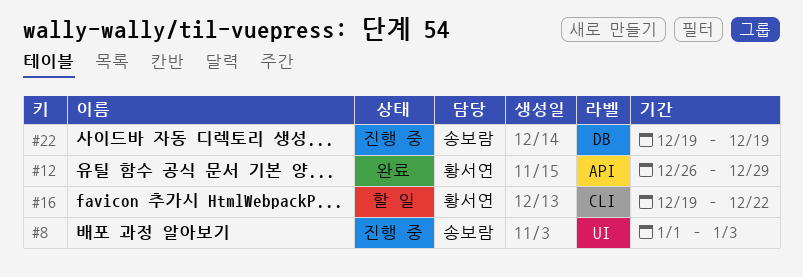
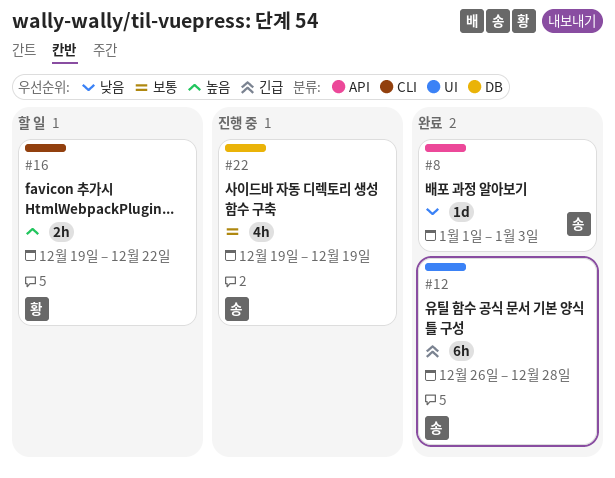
#8, status: 진행 중 -> 완료
#8, label: UI -> API
#12, owner: 황서연 -> 송보람
#12, label: API -> UI
#12, due: Dec 29 -> Dec 28

